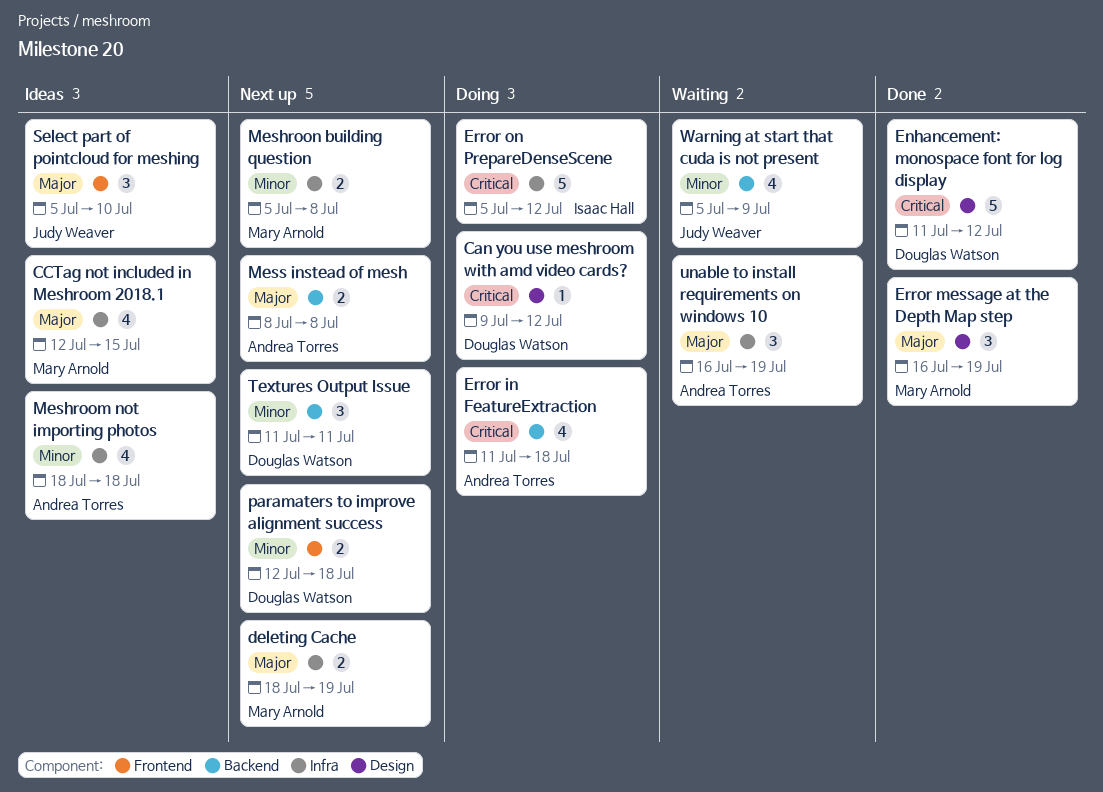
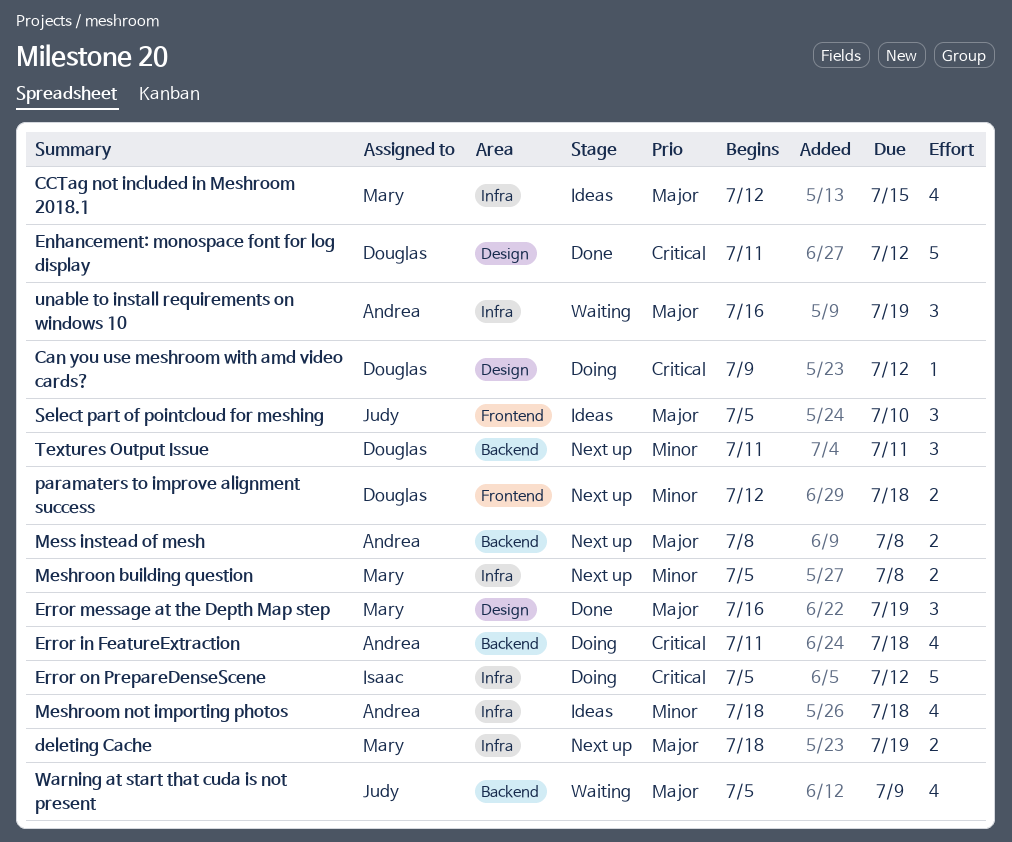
Warning at start that cuda is not present, priority: Minor -> Major

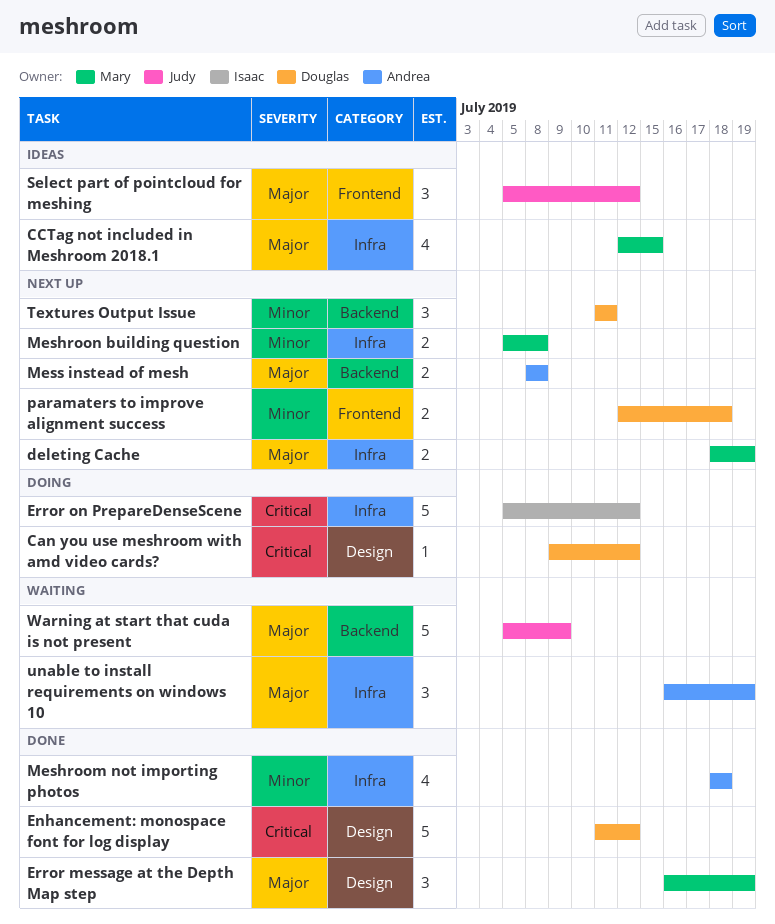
Error in FeatureExtraction: present -> none
Meshroom not importing photos, status: Ideas -> Done
Select part of pointcloud for meshing, due: Jul 10 -> Jul 12
Warning at start that cuda is not present, estimate: 4 -> 5

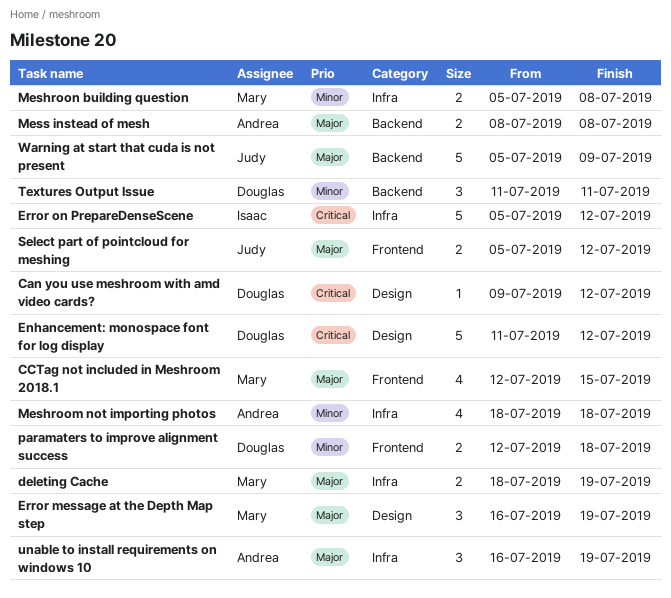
CCTag not included in Meshroom 2018.1, label: Infra -> Frontend
Select part of pointcloud for meshing, estimate: 3 -> 2

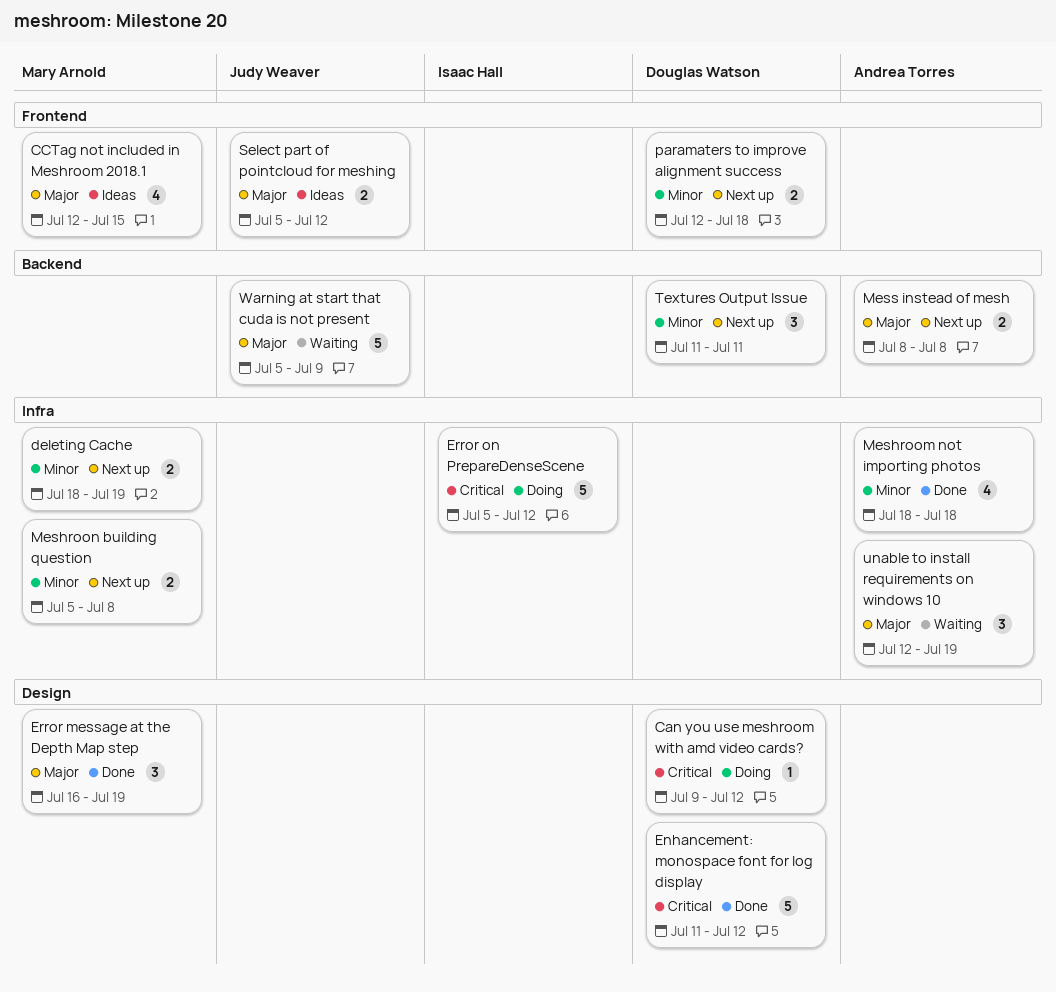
deleting Cache, priority: Major -> Minor
unable to install requirements on windows 10, start: Jul 16 -> Jul 12

